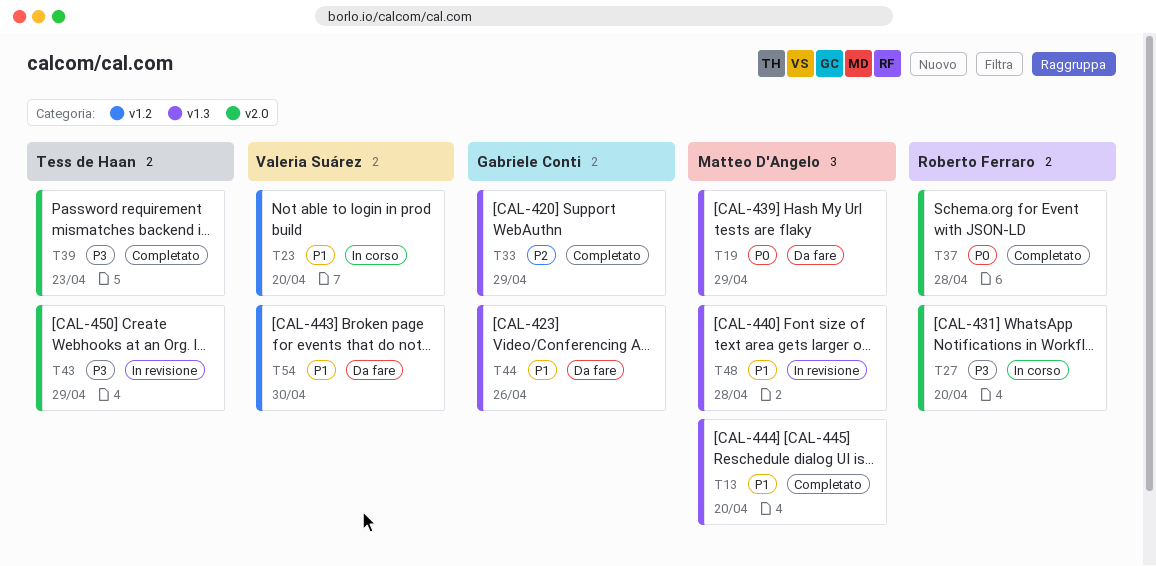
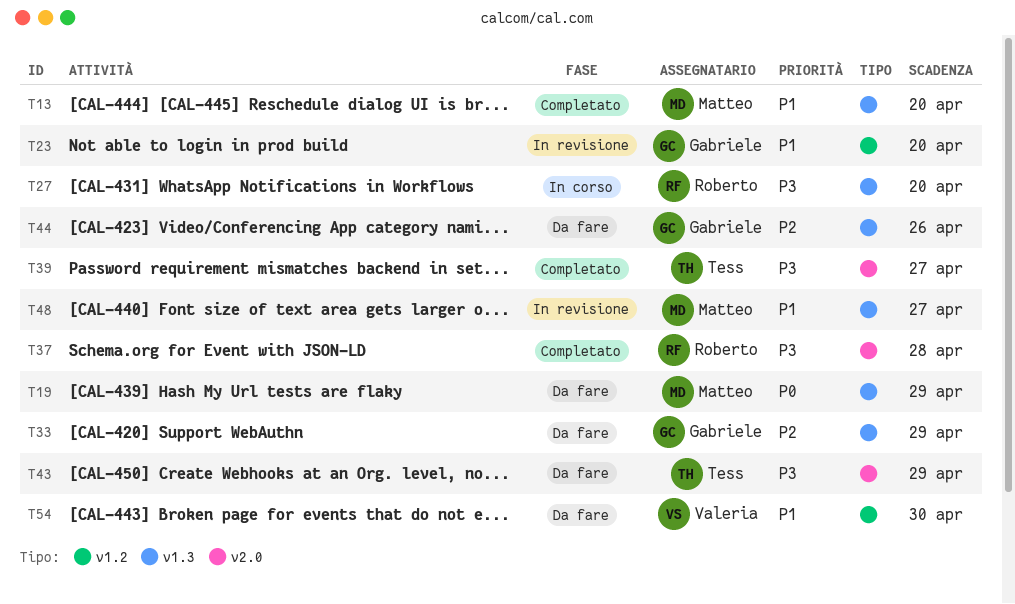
T23, status: In corso -> In revisione
T23, owner: Valeria Suárez -> Gabriele Conti
T27, label: v2.0 -> v1.3
T33, status: Completato -> Da fare
T37, priority: P0 -> P3
T39, due: Apr 23 -> Apr 27
T43, status: In revisione -> Da fare
T44, priority: P1 -> P2
T48, due: Apr 28 -> Apr 27

